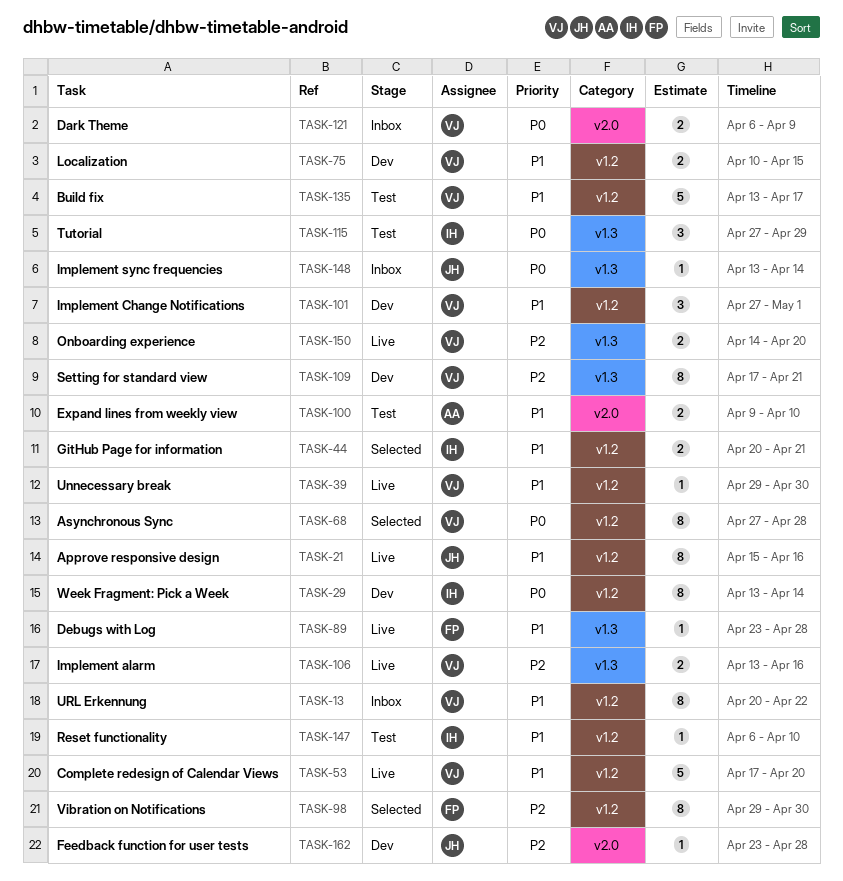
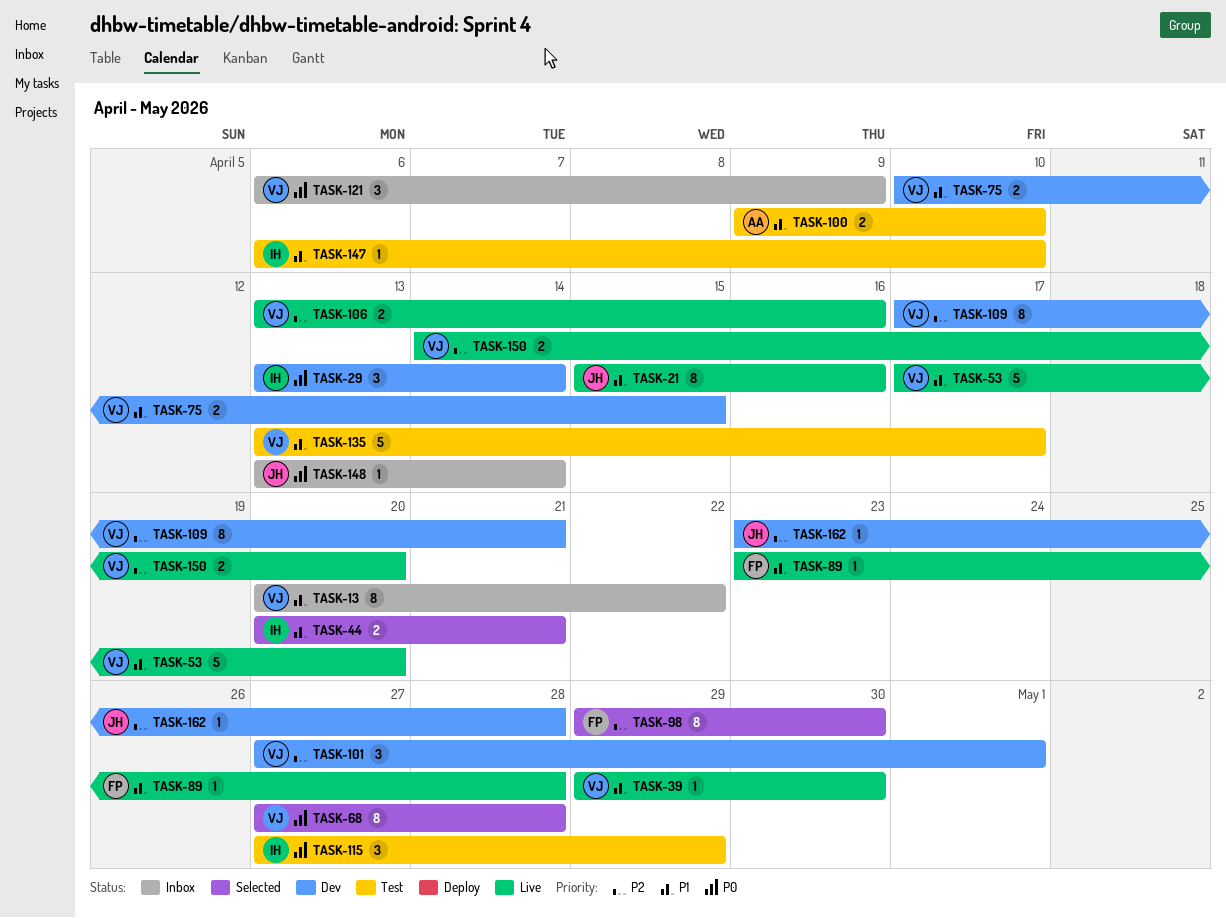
TASK-29, estimate: 8 -> 3
TASK-101, priority: P1 -> P2
TASK-121, estimate: 2 -> 3

